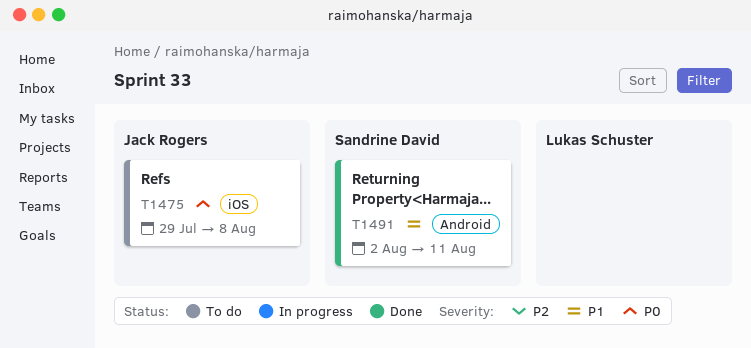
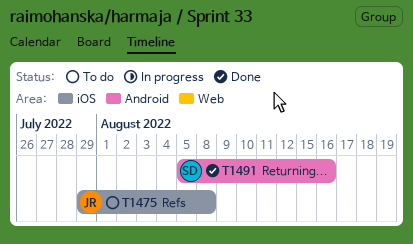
T1491, start: Aug 2 -> Aug 5
T1491, due: Aug 11 -> Aug 16

